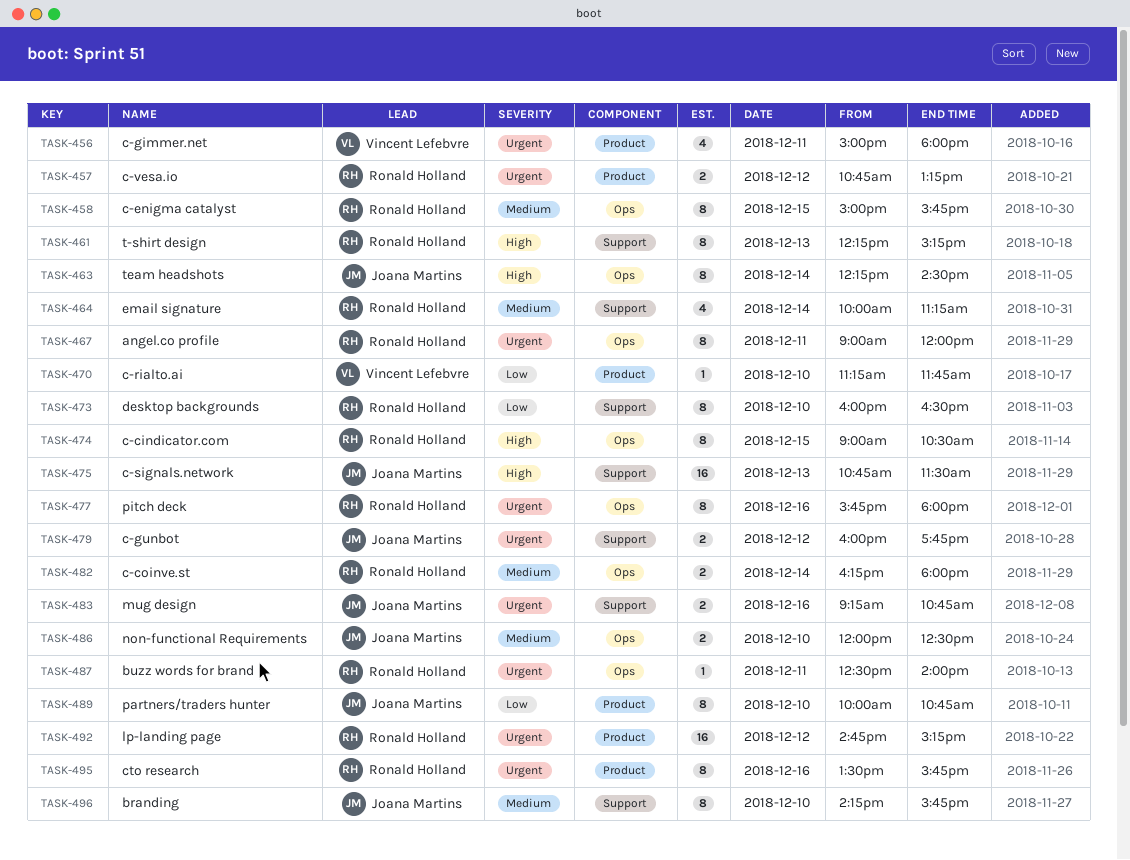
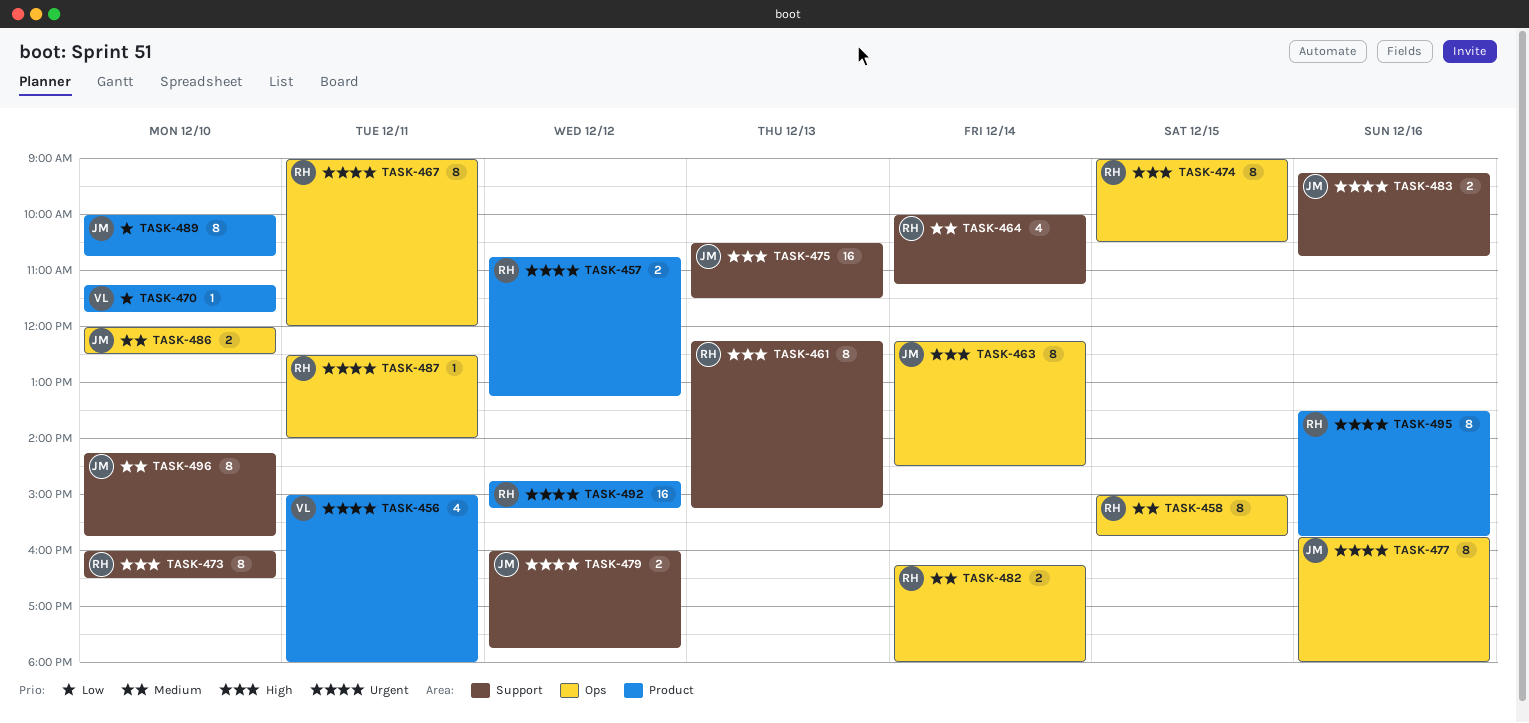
TASK-473, priority: Low -> High
TASK-475, begins: 10:45 -> 10:30
TASK-477, owner: Ronald Holland -> Joana Martins

